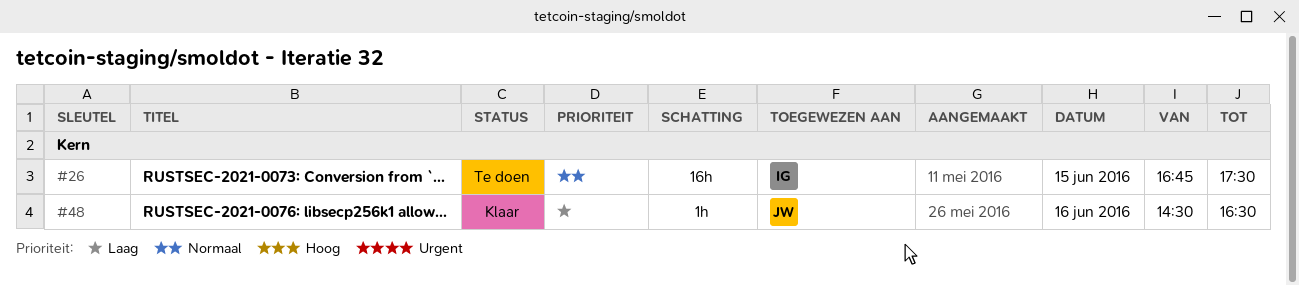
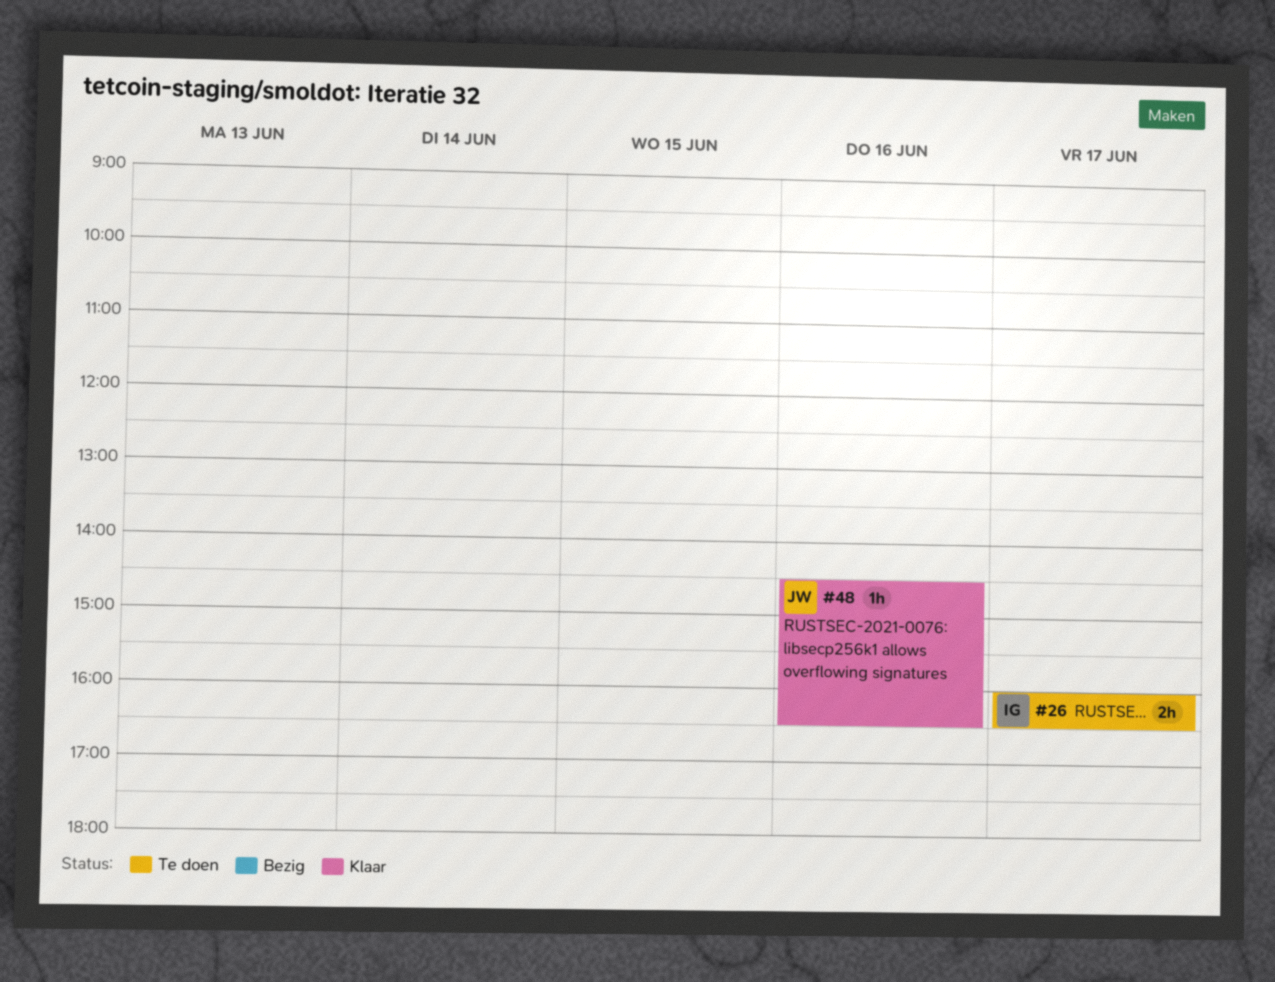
#26, estimate: 16h -> 2h
#26, day: Jun 15 -> Jun 17
#26, begins: 16:45 -> 16:00
#26, ends: 17:30 -> 16:30

